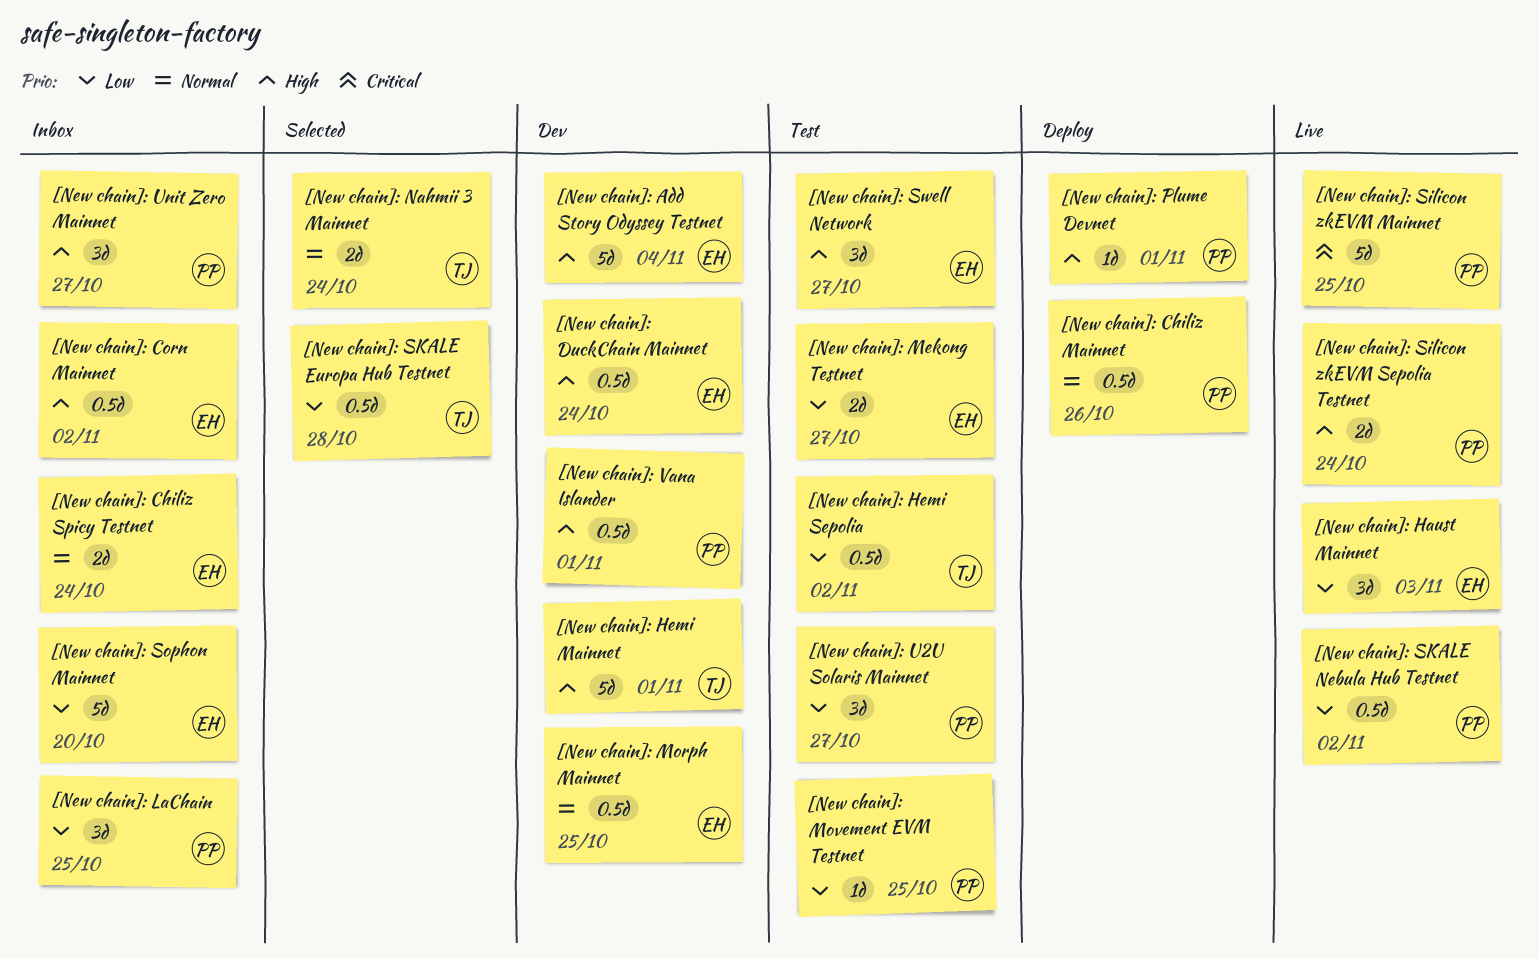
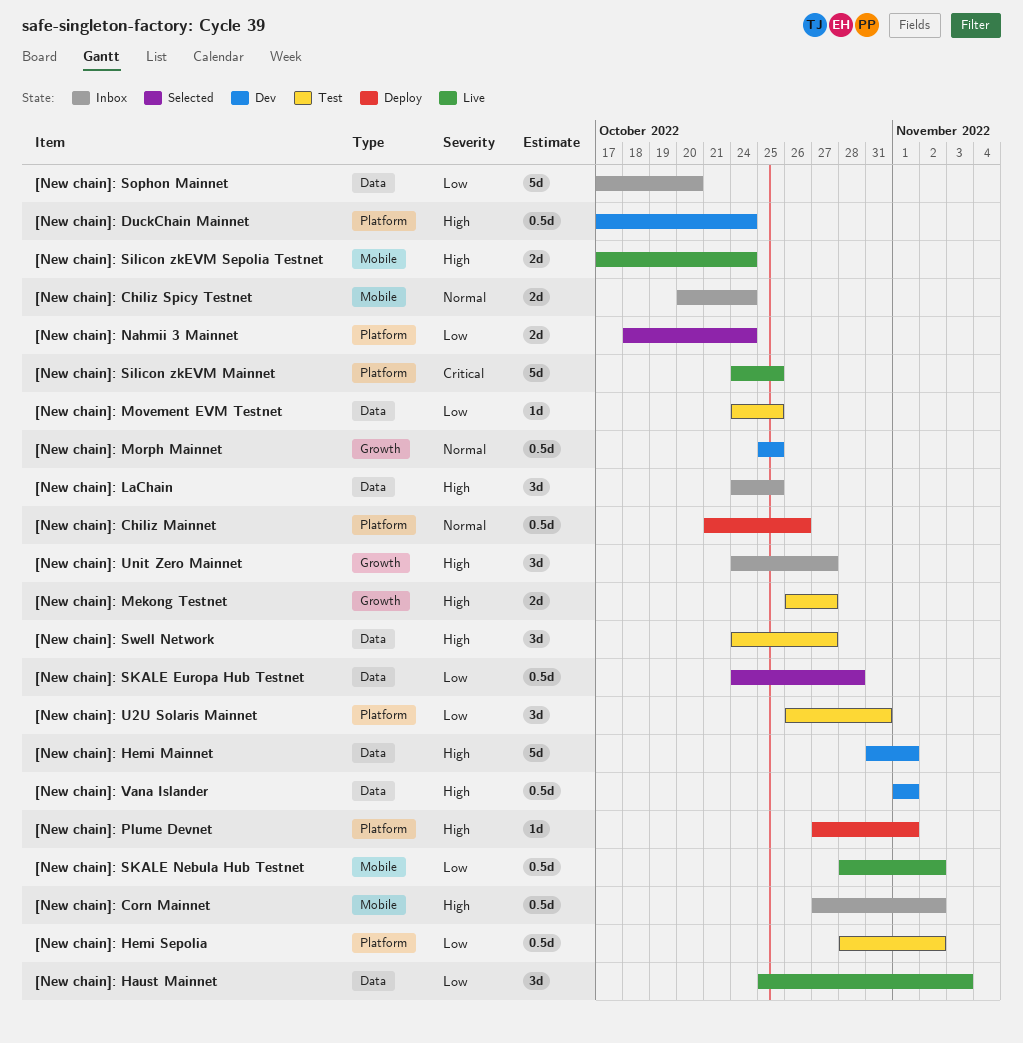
[New chain]: Add Story Odyssey Testnet: present -> none
[New chain]: LaChain, priority: Low -> High
[New chain]: Mekong Testnet, priority: Low -> High
[New chain]: Nahmii 3 Mainnet, priority: Normal -> Low
[New chain]: U2U Solaris Mainnet, due: Oct 27 -> Oct 31

